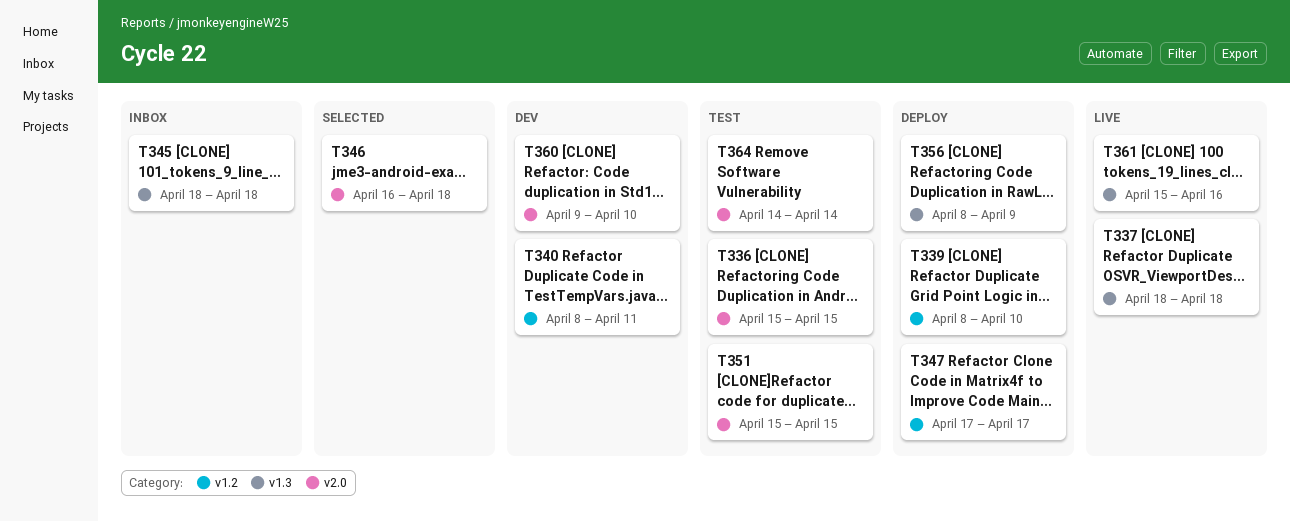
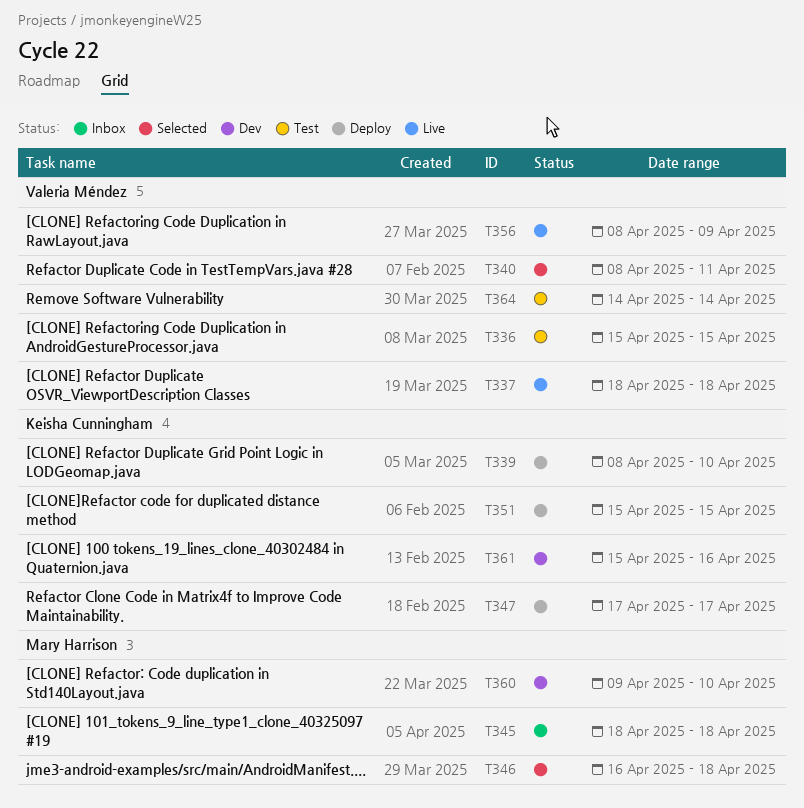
T340, status: Dev -> Selected
T351, status: Test -> Deploy
T356, status: Deploy -> Live
T361, status: Live -> Dev

